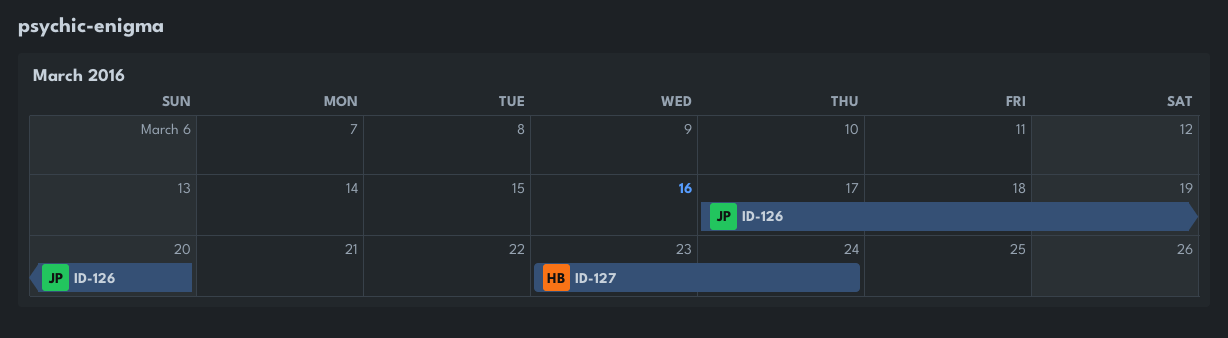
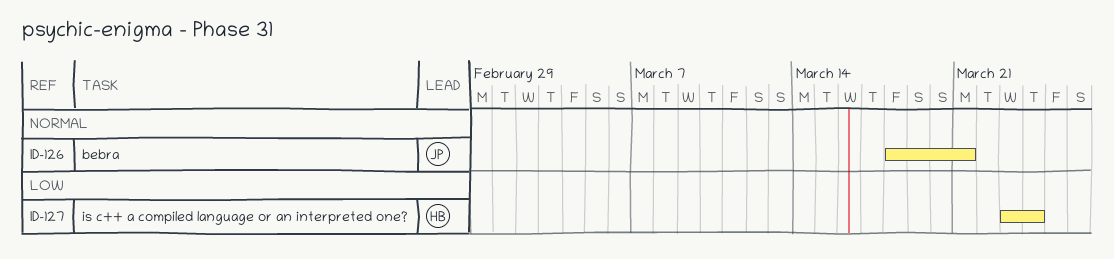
ID-126, start: Mar 17 -> Mar 18
ID-126, due: Mar 20 -> Mar 21

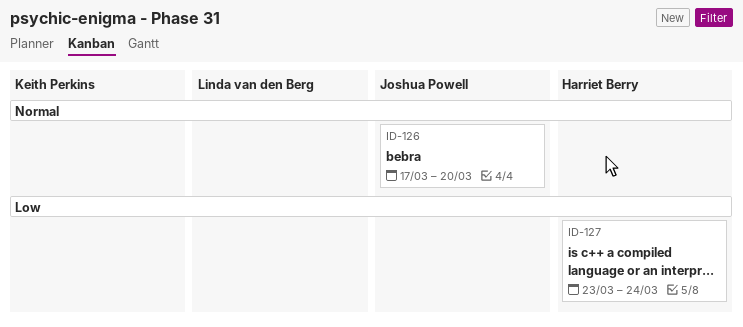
ID-126, start: Mar 18 -> Mar 17
ID-126, due: Mar 21 -> Mar 20

